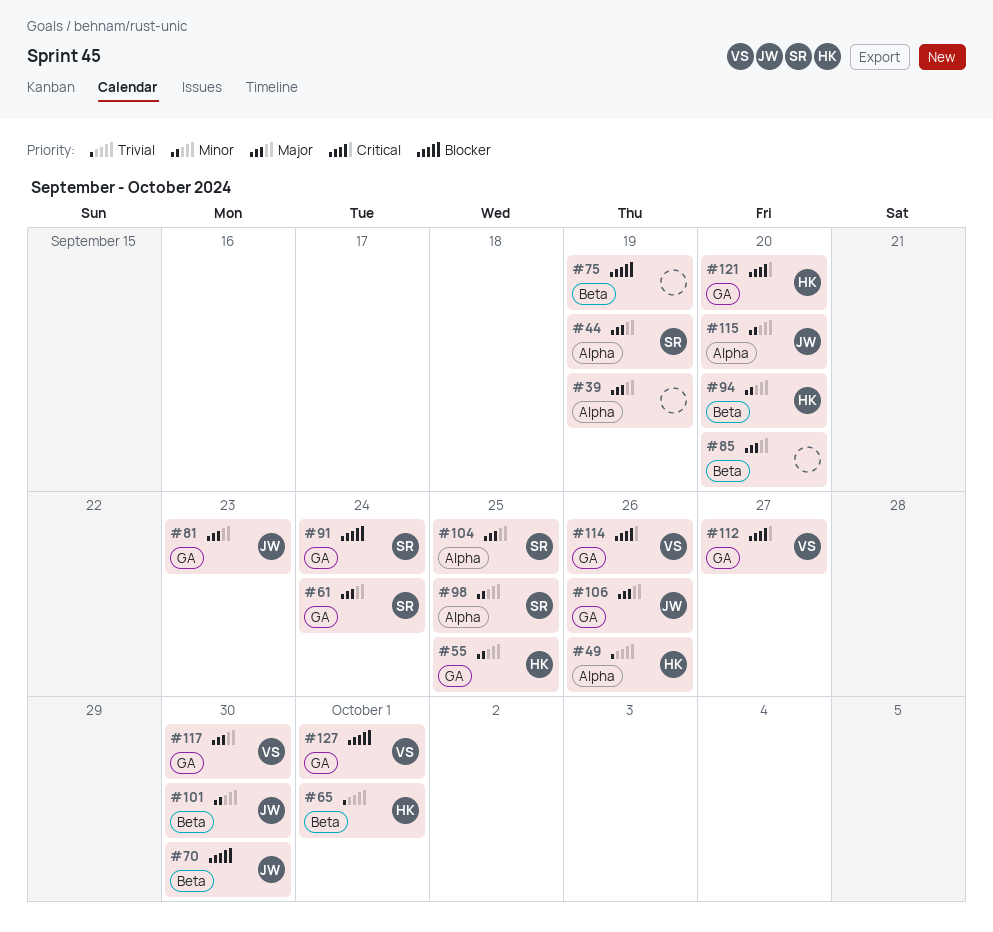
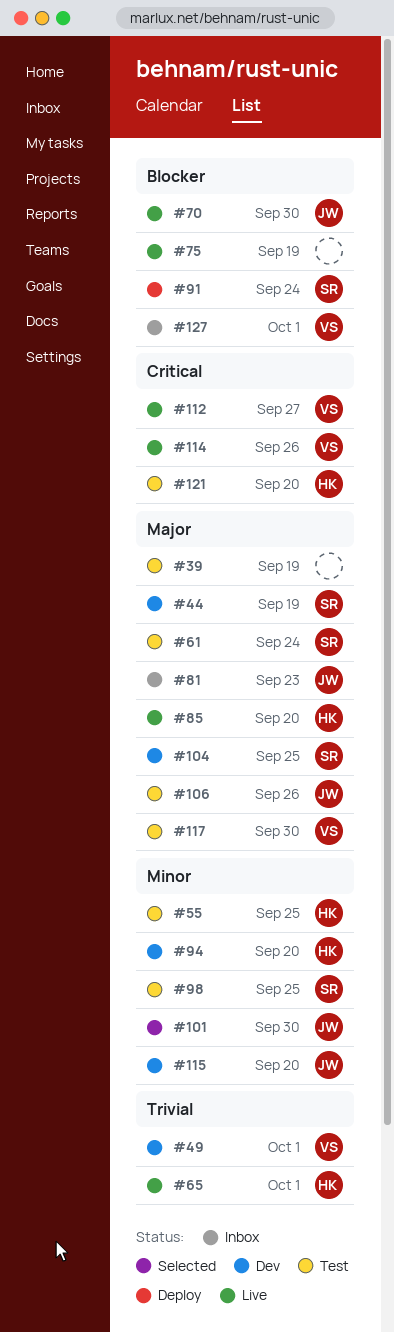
#49, owner: HK -> VS
#49, due: Sep 26 -> Oct 1
#85, owner: none -> HK

